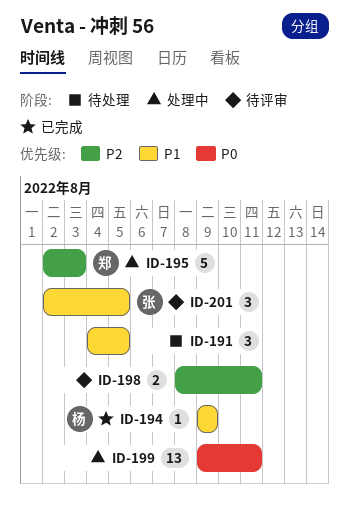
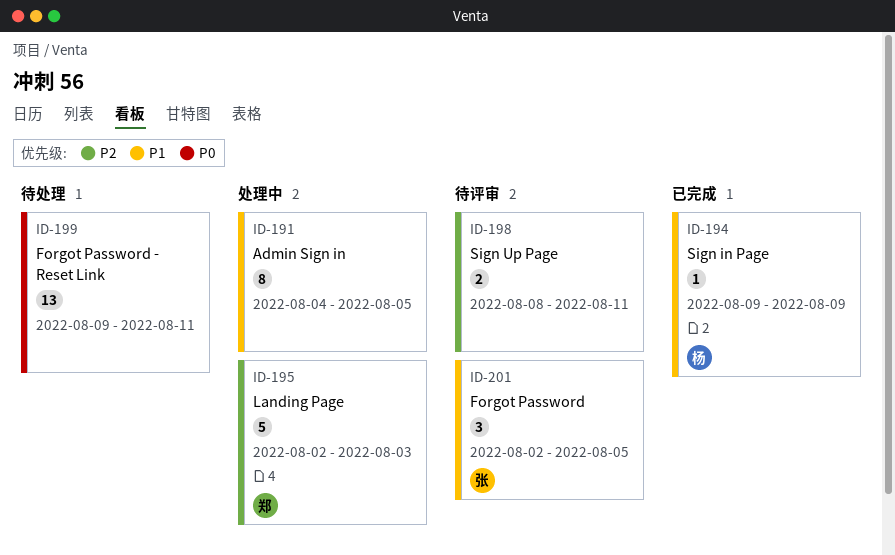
ID-191, status: 待处理 -> 处理中
ID-191, estimate: 3 -> 8
ID-199, status: 处理中 -> 待处理

